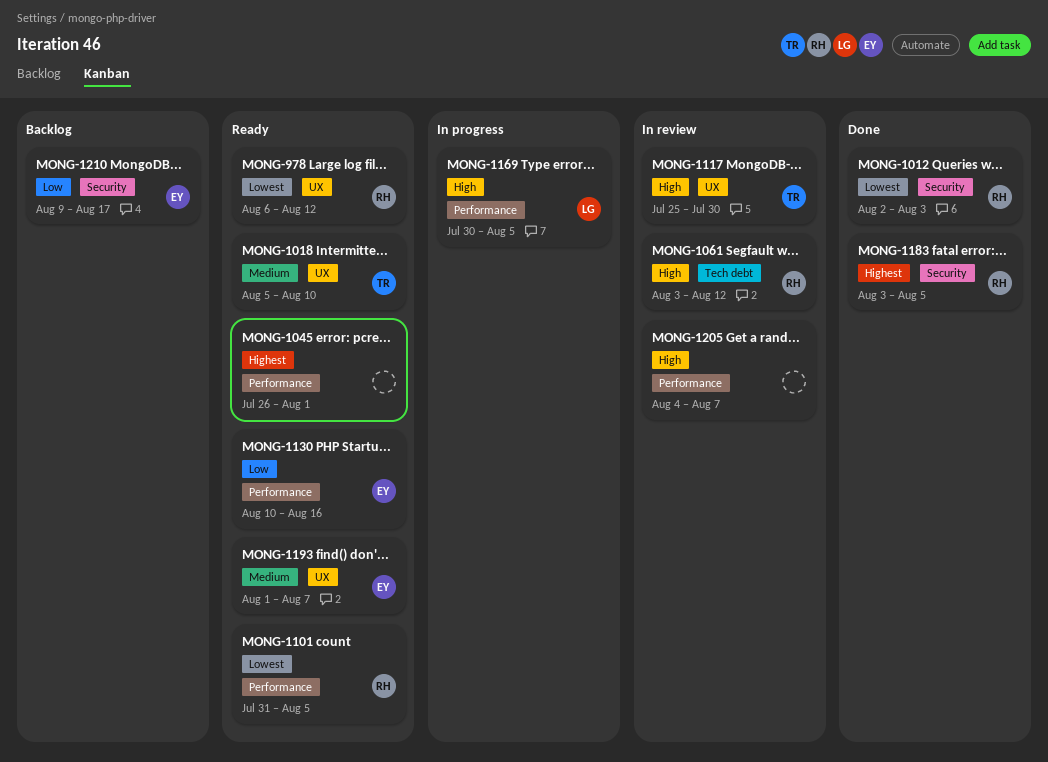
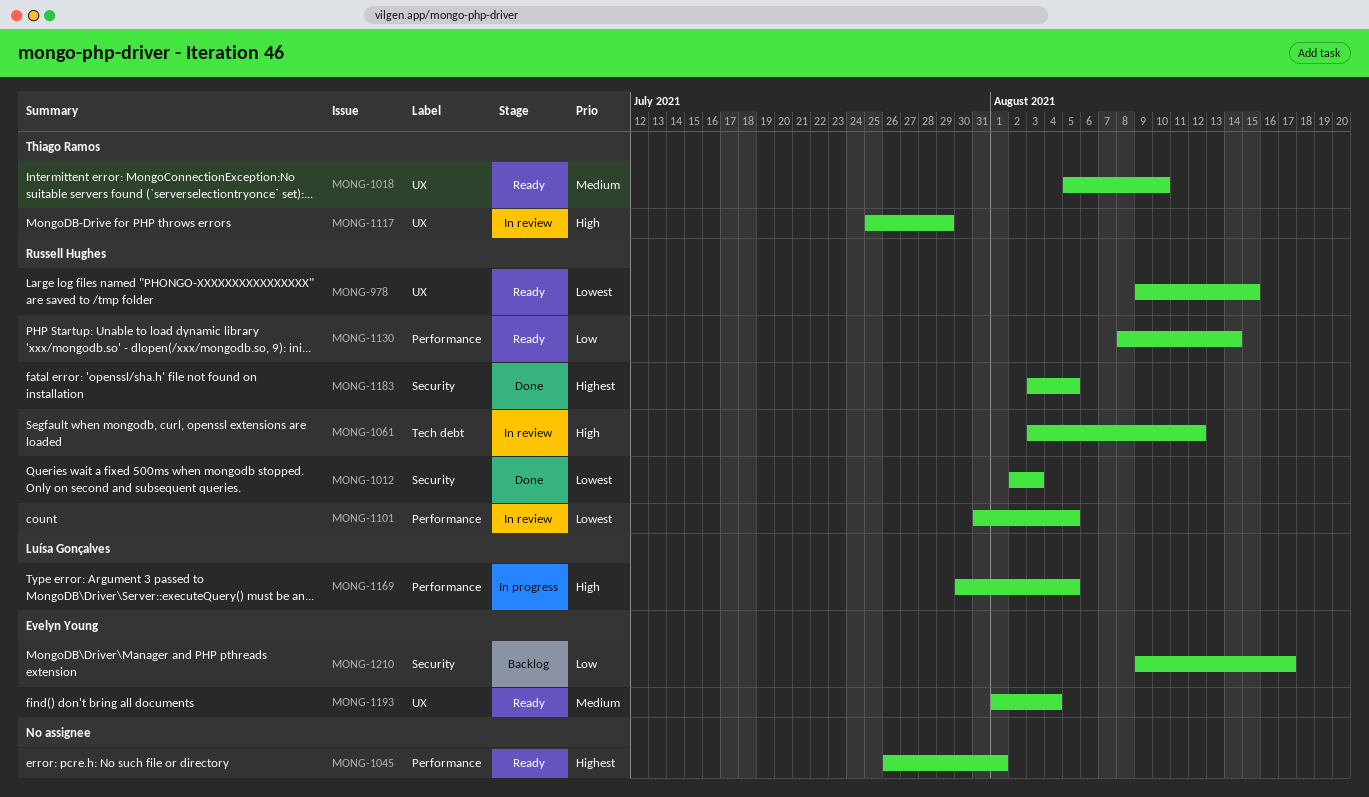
MONG-978, start: Aug 6 -> Aug 9
MONG-978, due: Aug 12 -> Aug 15
MONG-1101, status: Ready -> In review
MONG-1117, due: Jul 30 -> Jul 29
MONG-1130, owner: Evelyn Young -> Russell Hughes
MONG-1130, start: Aug 10 -> Aug 8
MONG-1130, due: Aug 16 -> Aug 14
MONG-1193, due: Aug 7 -> Aug 4
MONG-1205: present -> none

